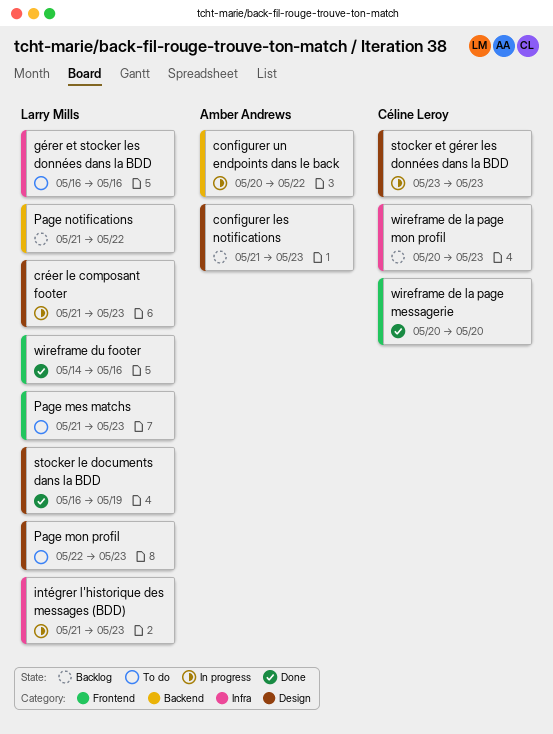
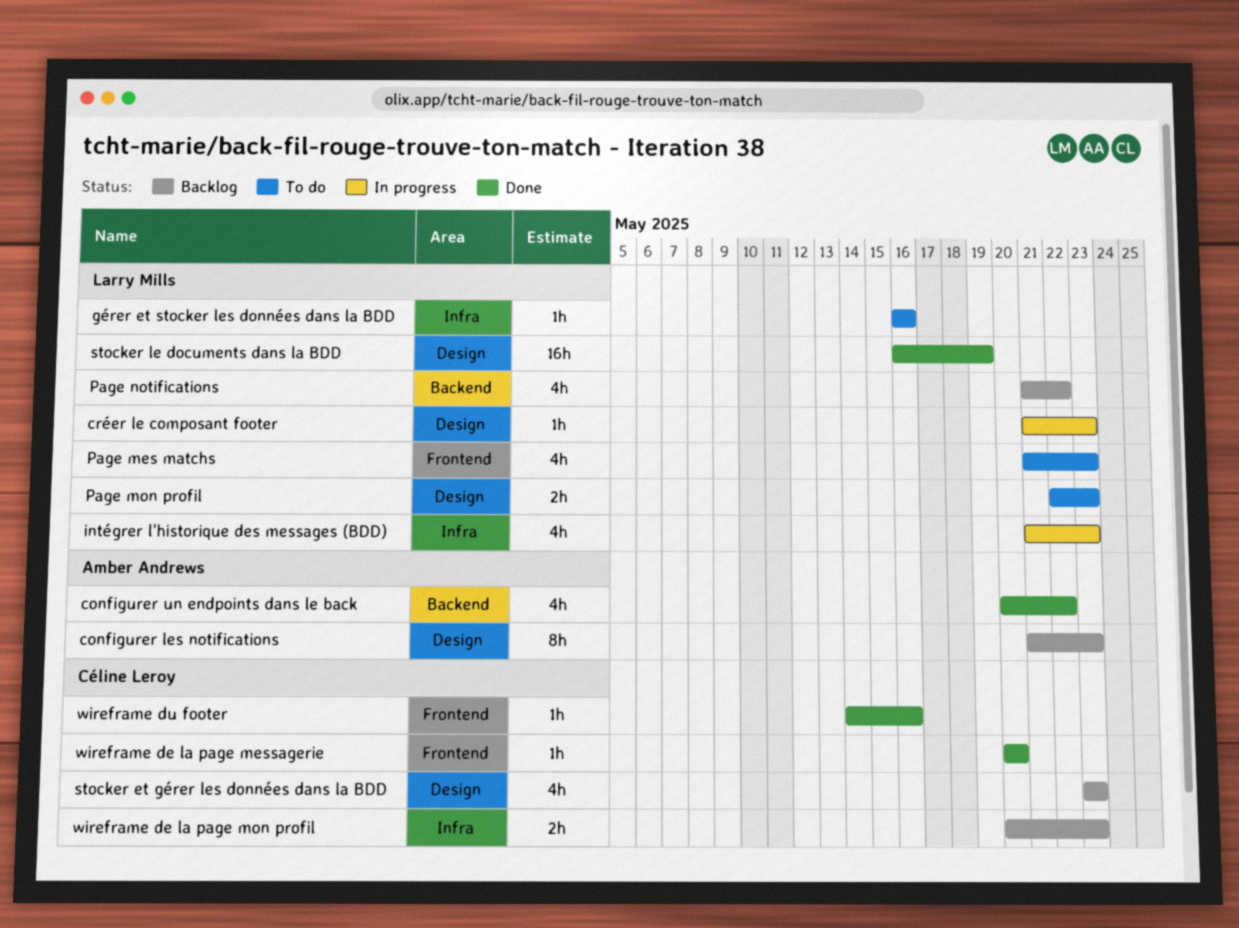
configurer un endpoints dans le back, status: In progress -> Done
stocker et gérer les données dans la BDD, status: In progress -> Backlog
wireframe du footer, owner: Larry Mills -> Céline Leroy

